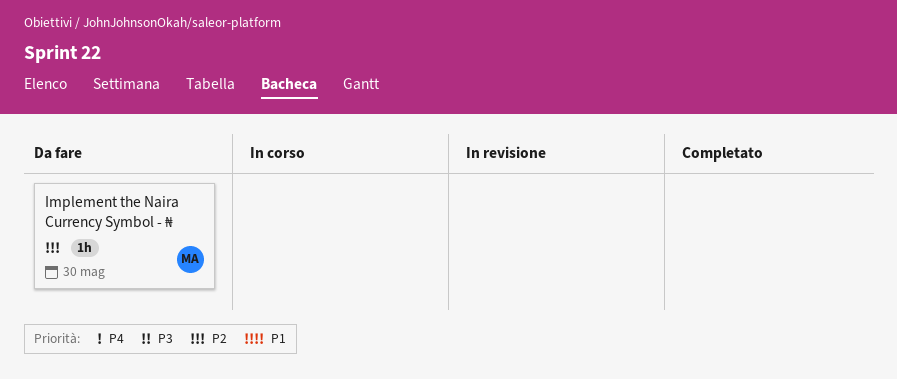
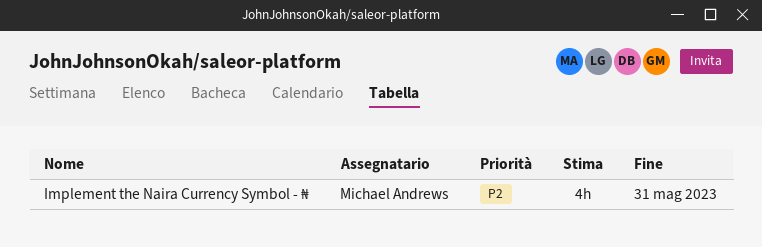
Implement the Naira Currency Symbol - ₦, estimate: 1h -> 4h
Implement the Naira Currency Symbol - ₦, due: May 30 -> May 31

